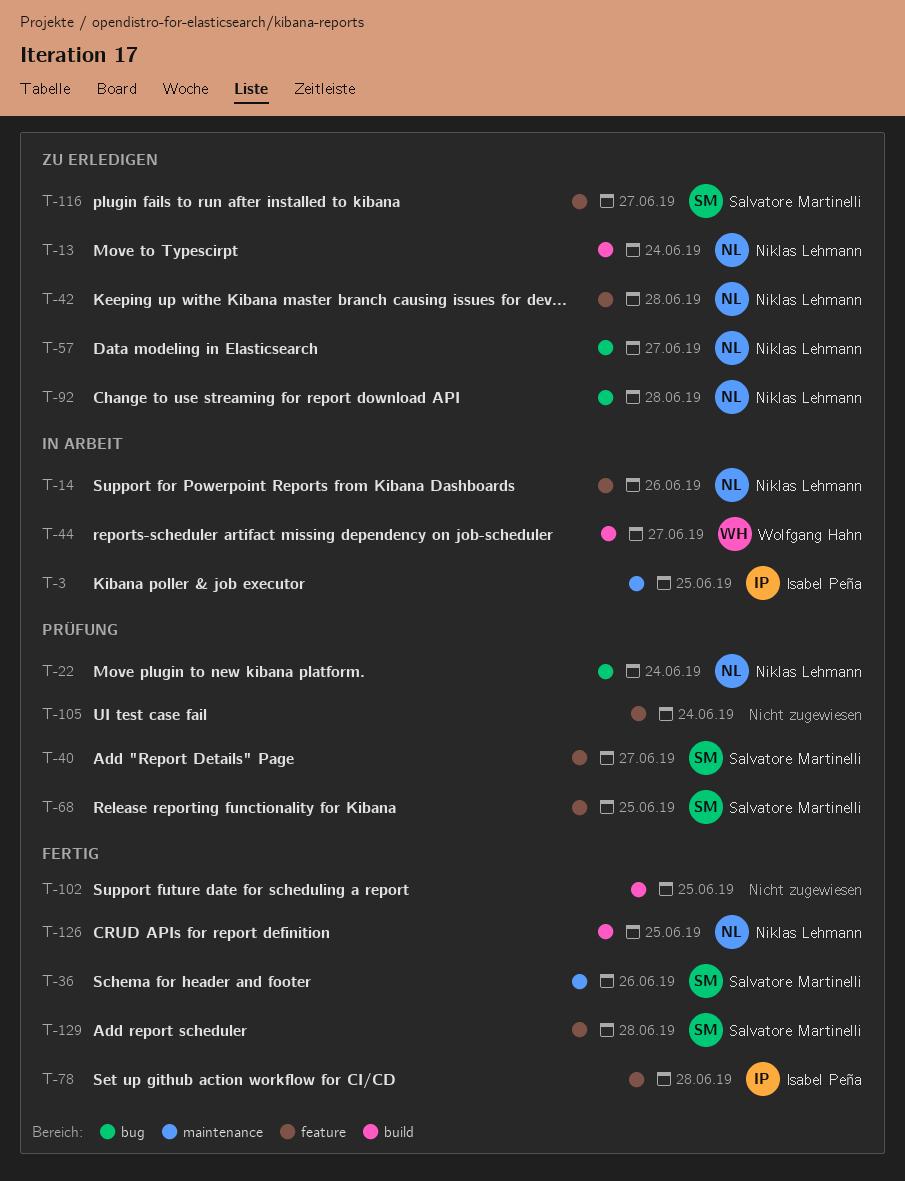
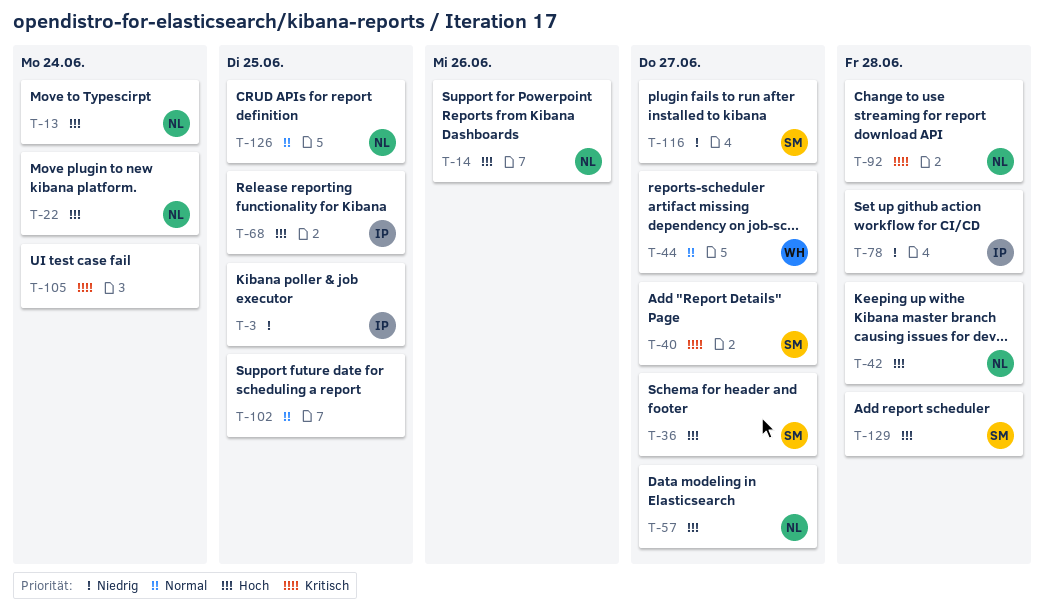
T-36, due: Jun 26 -> Jun 27
T-68, owner: Salvatore Martinelli -> Isabel Peña

